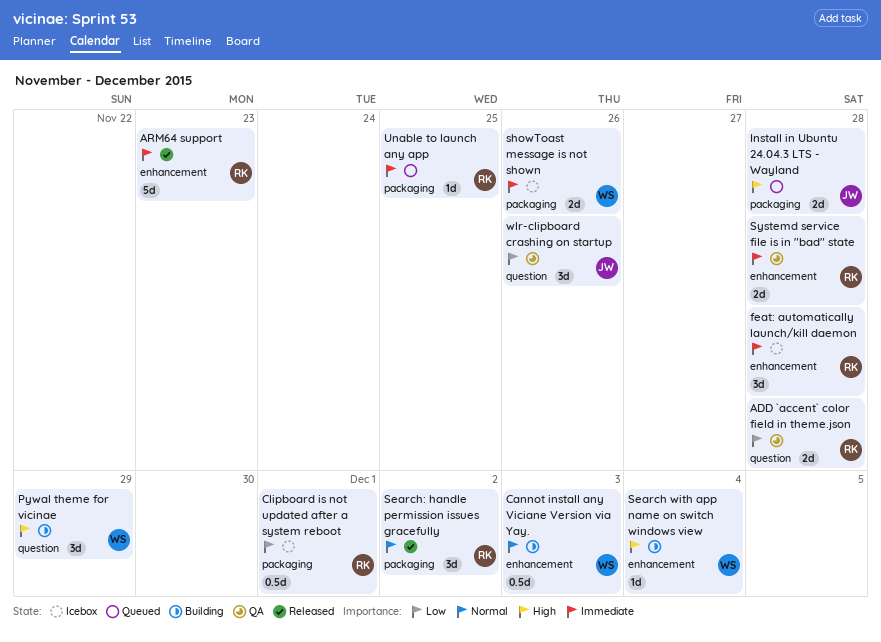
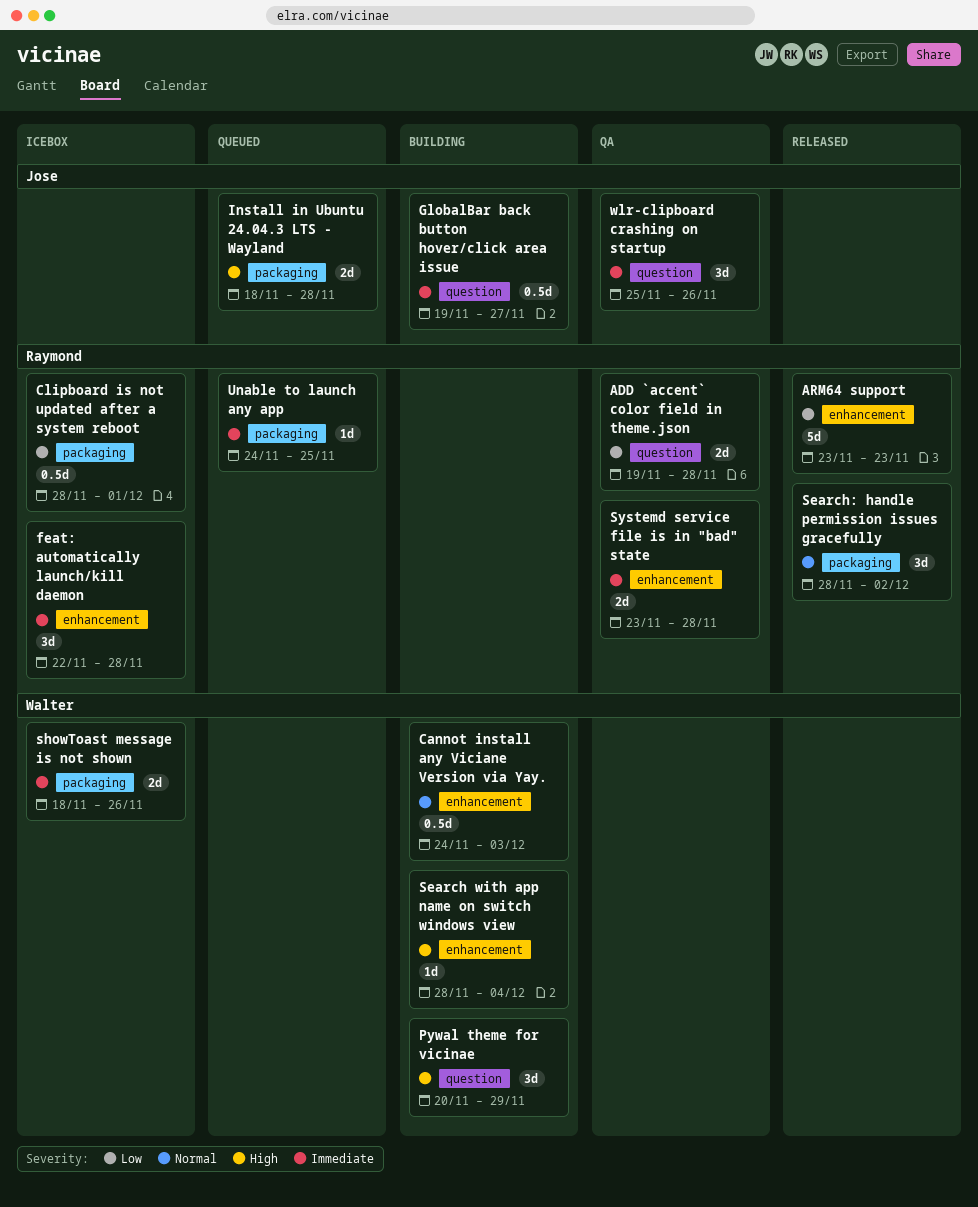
ARM64 support, priority: Immediate -> Low
GlobalBar back button hover/click area issue: none -> present
wlr-clipboard crashing on startup, priority: Low -> Immediate

